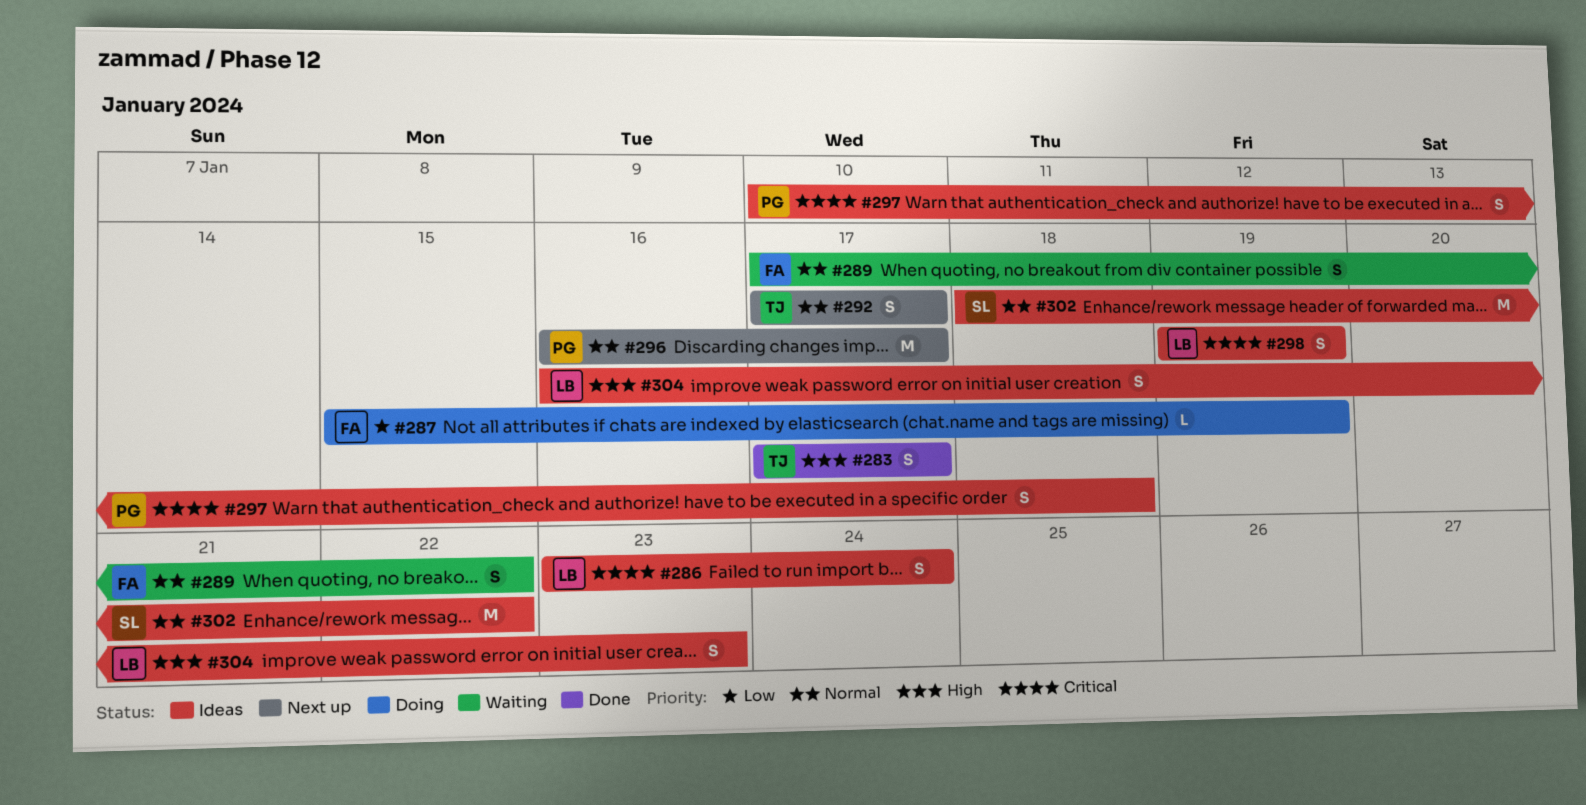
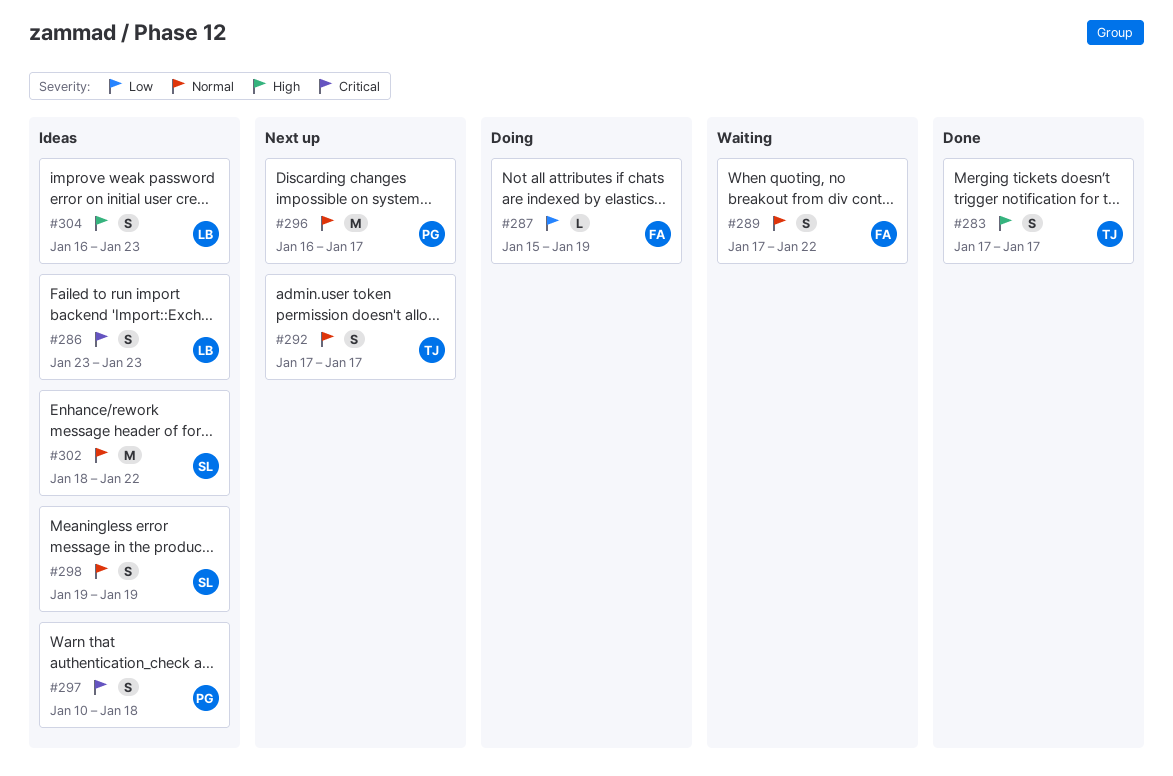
#286, due: Jan 24 -> Jan 23
#298, owner: LB -> SL
#298, priority: Critical -> Normal

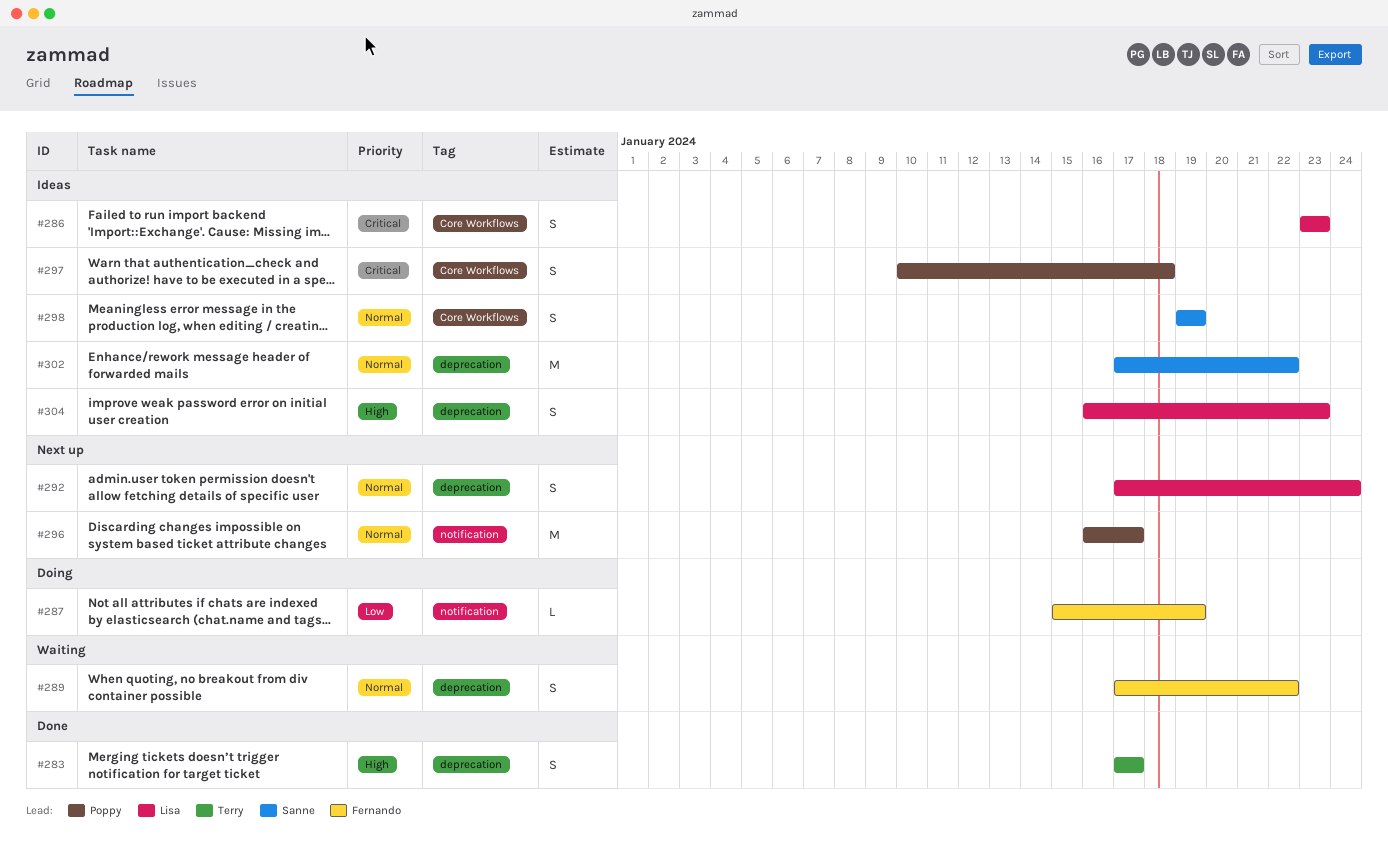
#292, owner: Terry -> Lisa
#292, due: Jan 17 -> Jan 24
#302, start: Jan 18 -> Jan 17

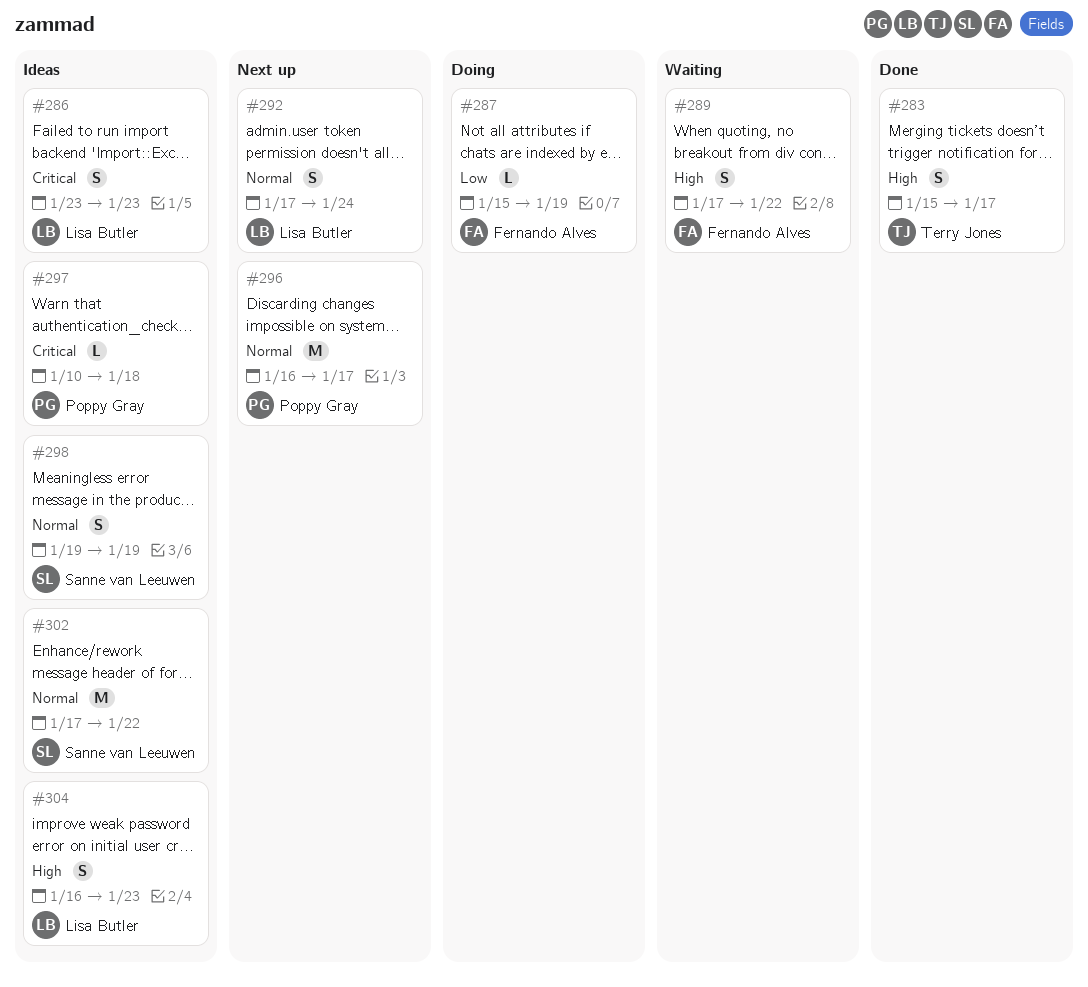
#283, start: Jan 17 -> Jan 15
#289, priority: Normal -> High
#297, estimate: S -> L

